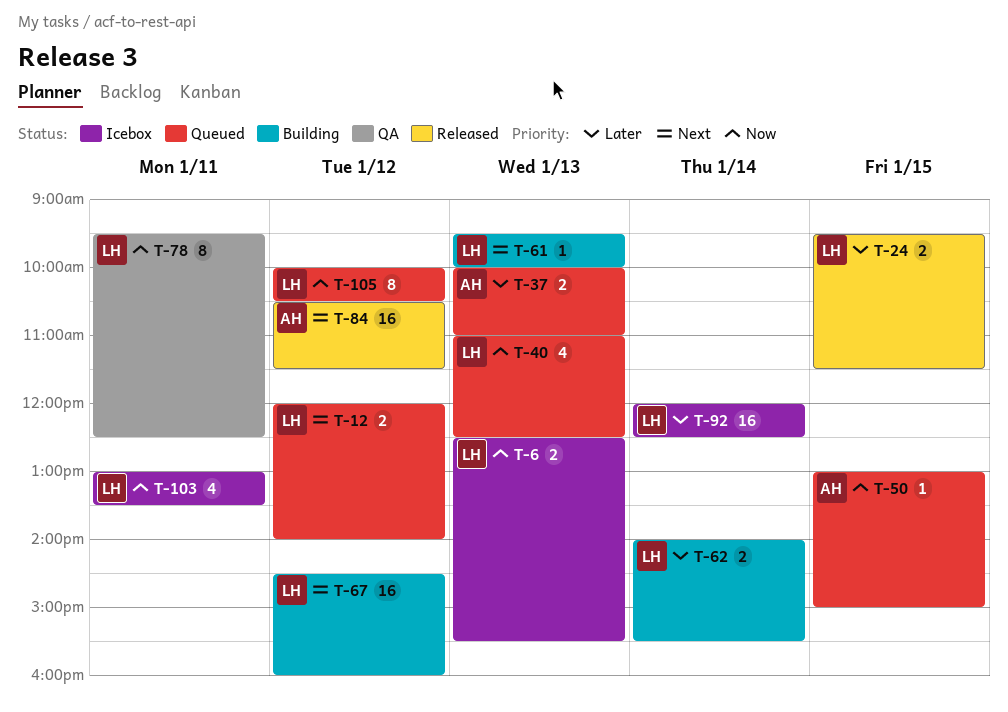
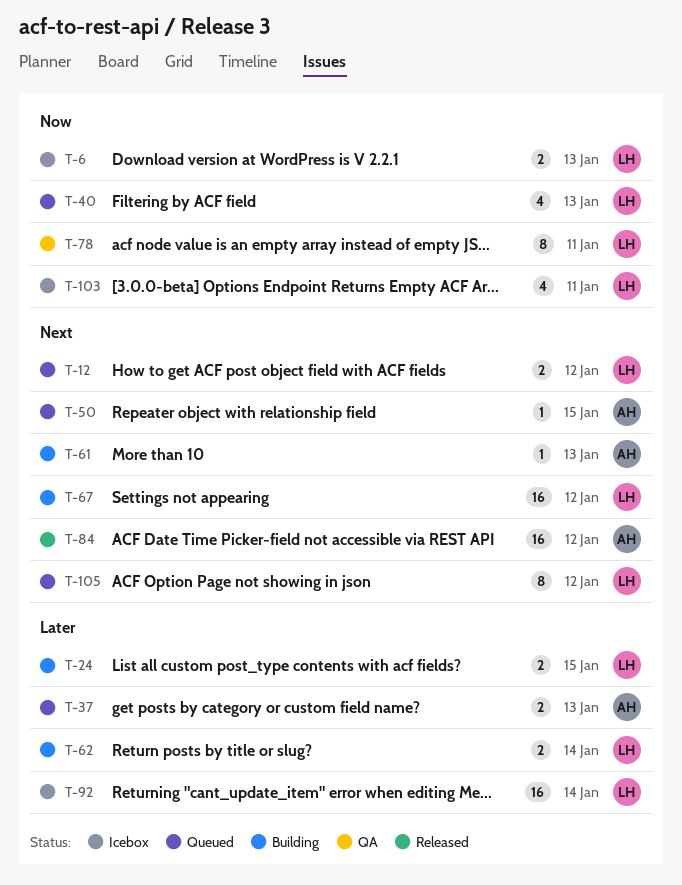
T-24, status: Released -> Building
T-50, priority: Now -> Next
T-61, owner: LH -> AH
T-105, priority: Now -> Next

